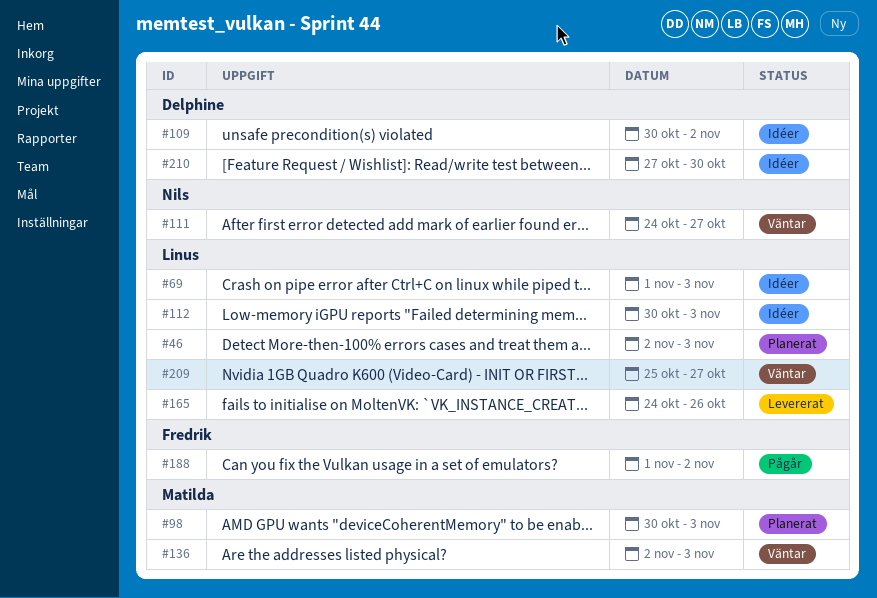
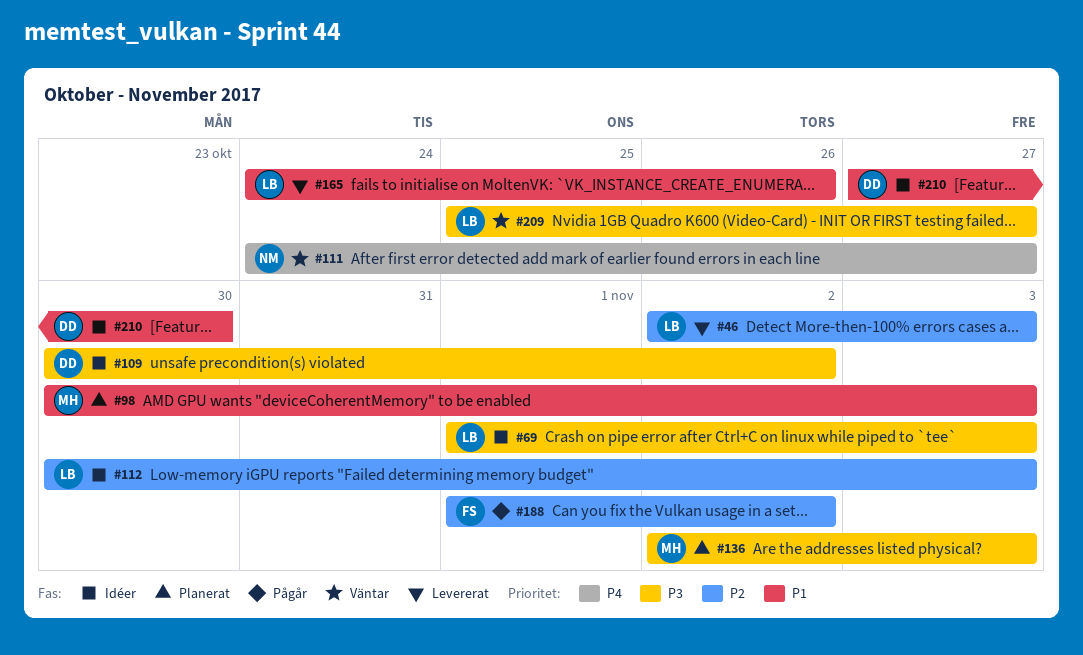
#46, status: Planerat -> Levererat
#136, status: Väntar -> Planerat

